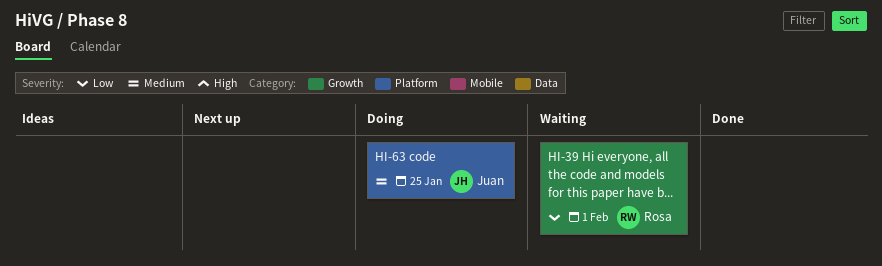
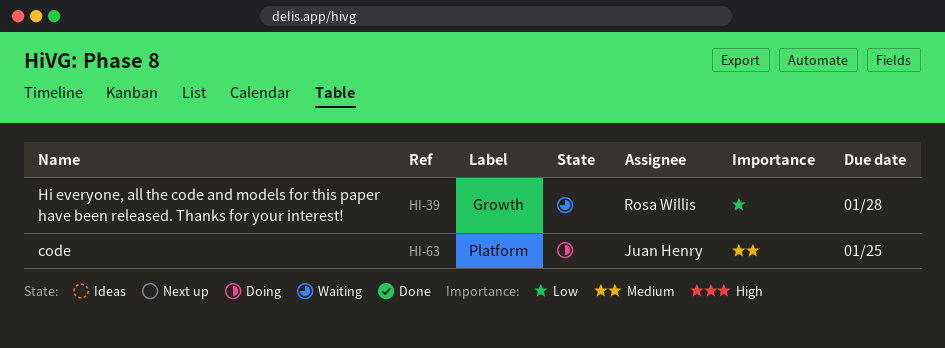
HI-39, due: Feb 1 -> Jan 28

